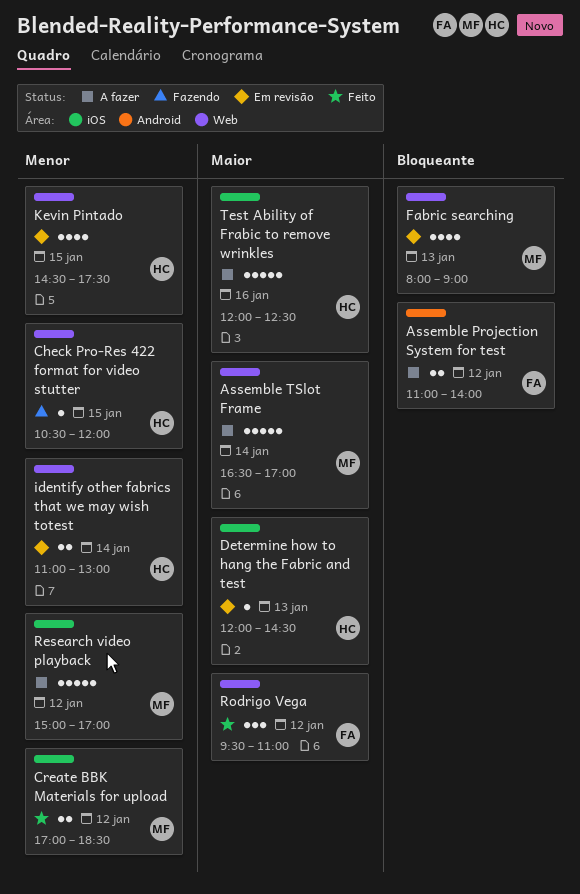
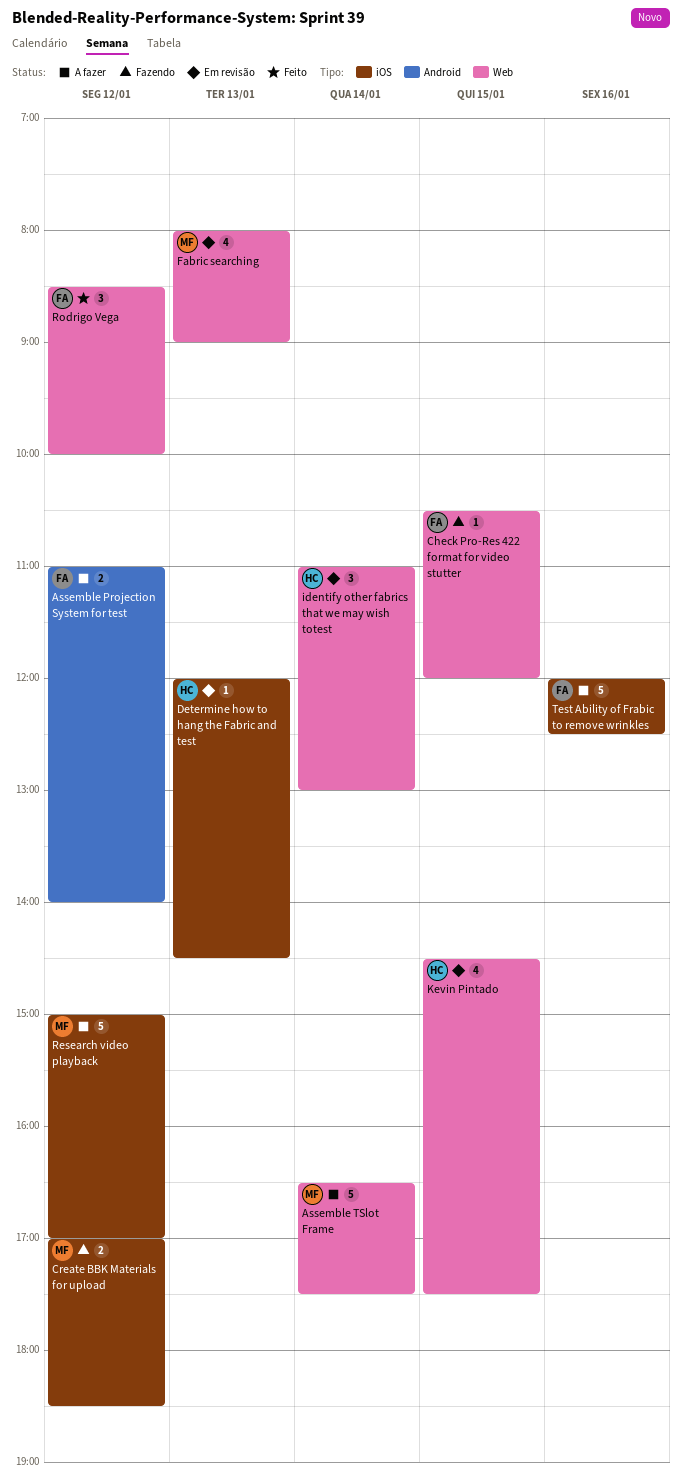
Assemble TSlot Frame, ends: 17:00 -> 17:30
Check Pro-Res 422 format for video stutter, owner: HC -> FA
Create BBK Materials for upload, status: Feito -> Fazendo
identify other fabrics that we may wish totest, estimate: 2 -> 3
Rodrigo Vega, begins: 09:30 -> 08:30
Rodrigo Vega, ends: 11:00 -> 10:00
Test Ability of Frabic to remove wrinkles, owner: HC -> FA

